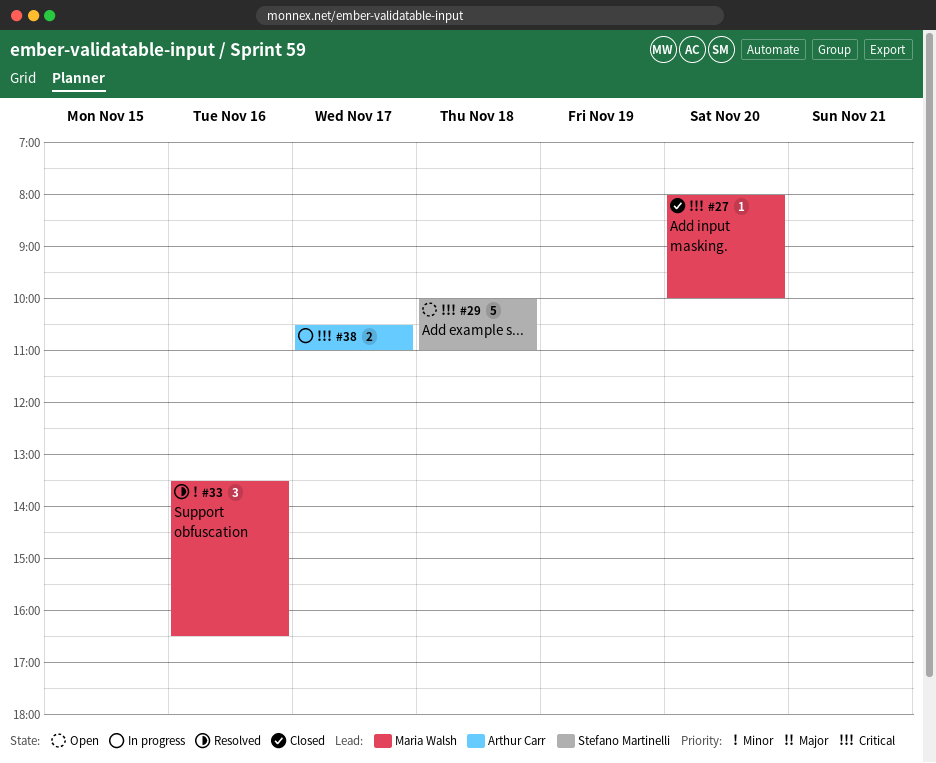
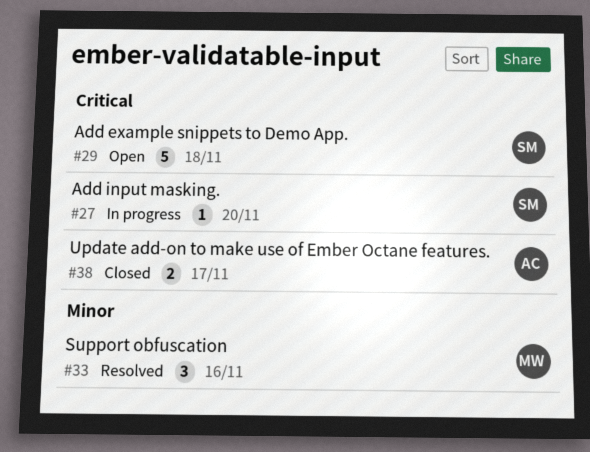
#27, status: Closed -> In progress
#27, owner: Maria Walsh -> Stefano Martinelli
#38, status: In progress -> Closed

